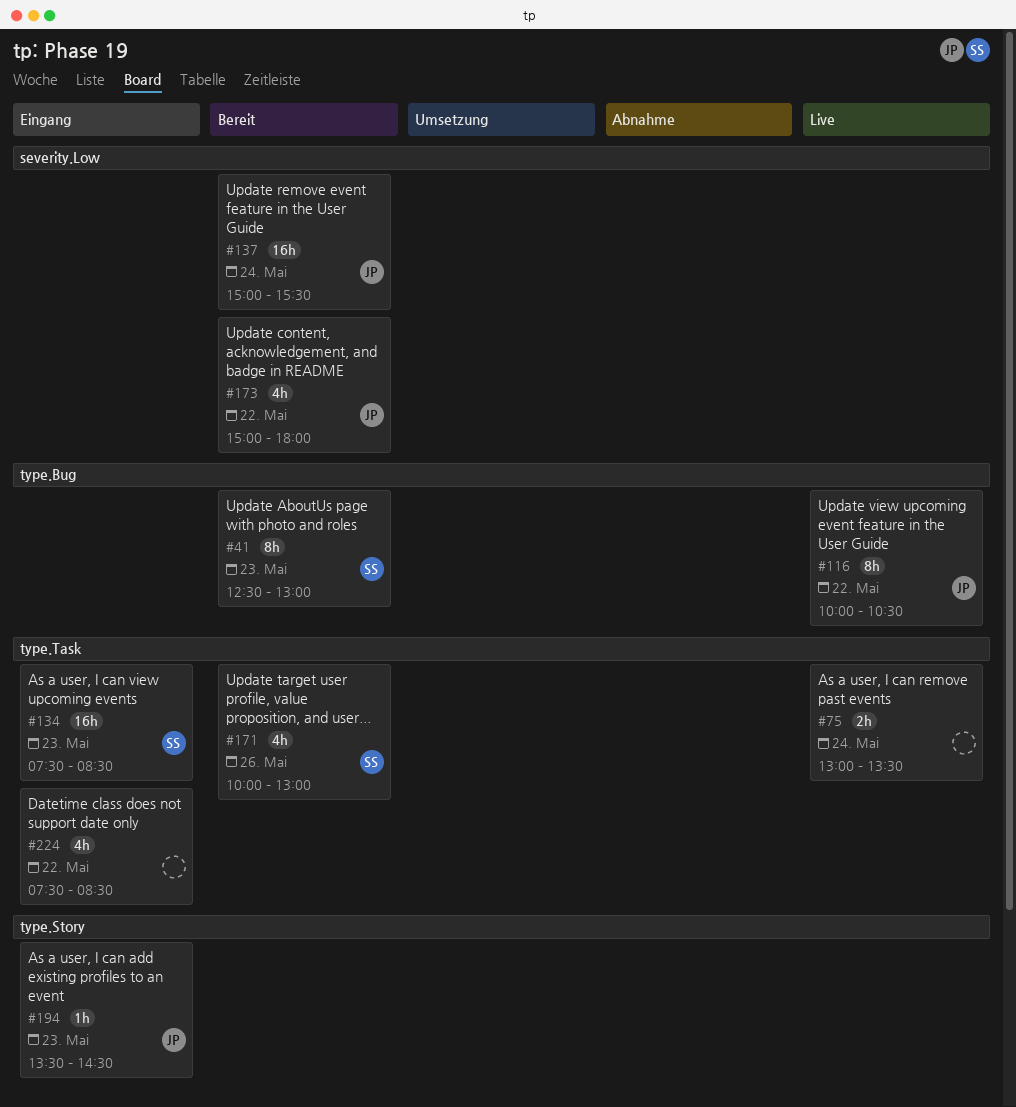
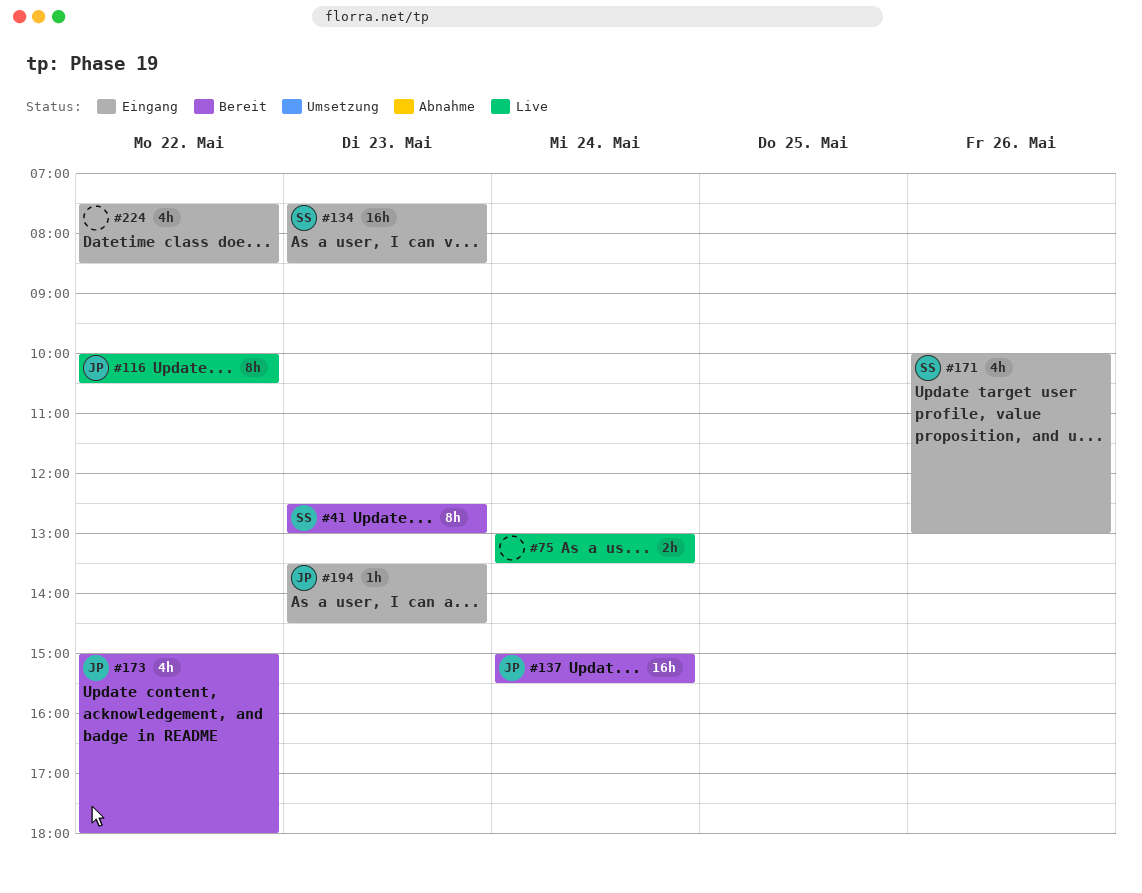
#171, status: Bereit -> Eingang

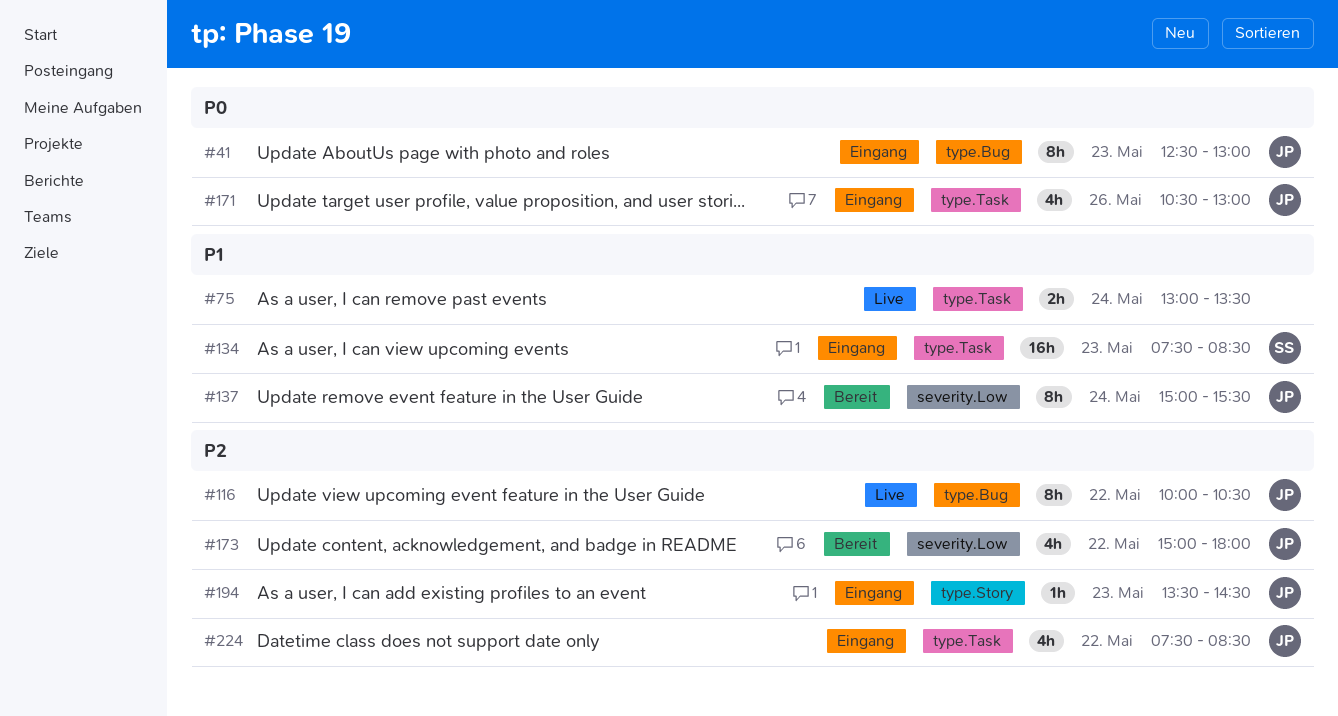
#41, status: Bereit -> Eingang
#41, owner: SS -> JP
#137, estimate: 16h -> 8h
#171, owner: SS -> JP
#171, begins: 10:00 -> 10:30
#224, owner: none -> JP

